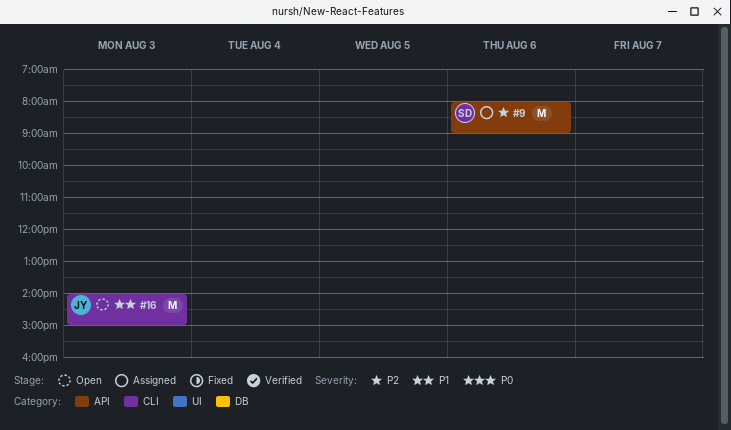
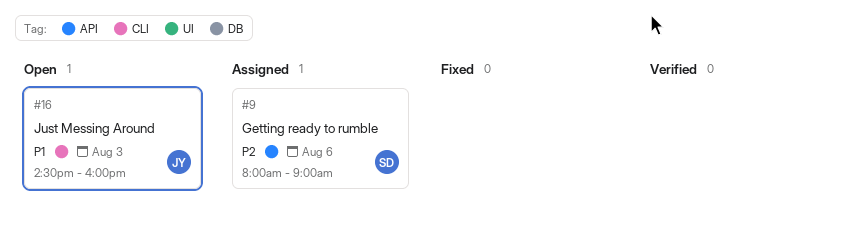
#16, begins: 14:00 -> 14:30
#16, ends: 15:00 -> 16:00

